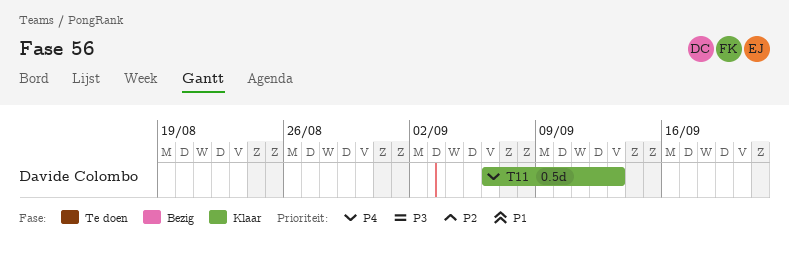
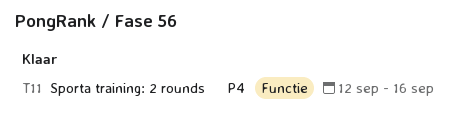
T11, start: Sep 6 -> Sep 12
T11, due: Sep 13 -> Sep 16

